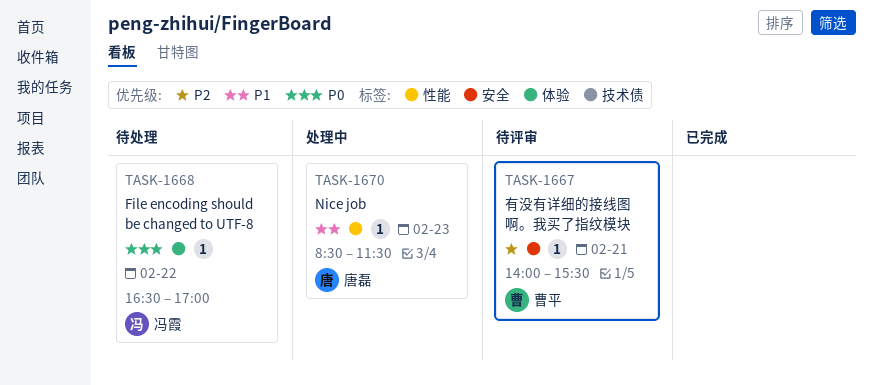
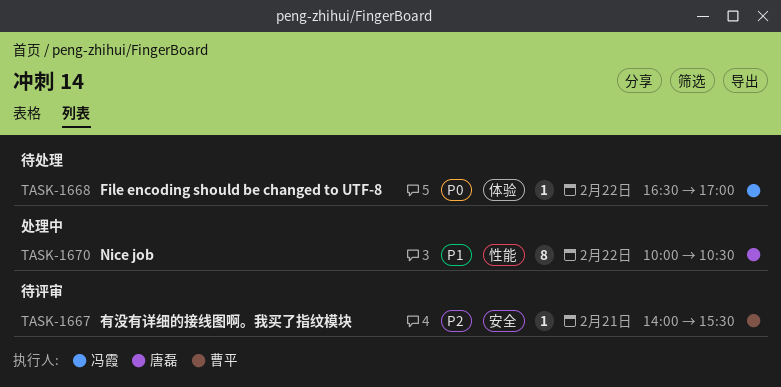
TASK-1670, estimate: 1 -> 8
TASK-1670, day: Feb 23 -> Feb 22
TASK-1670, begins: 08:30 -> 10:00
TASK-1670, ends: 11:30 -> 10:30

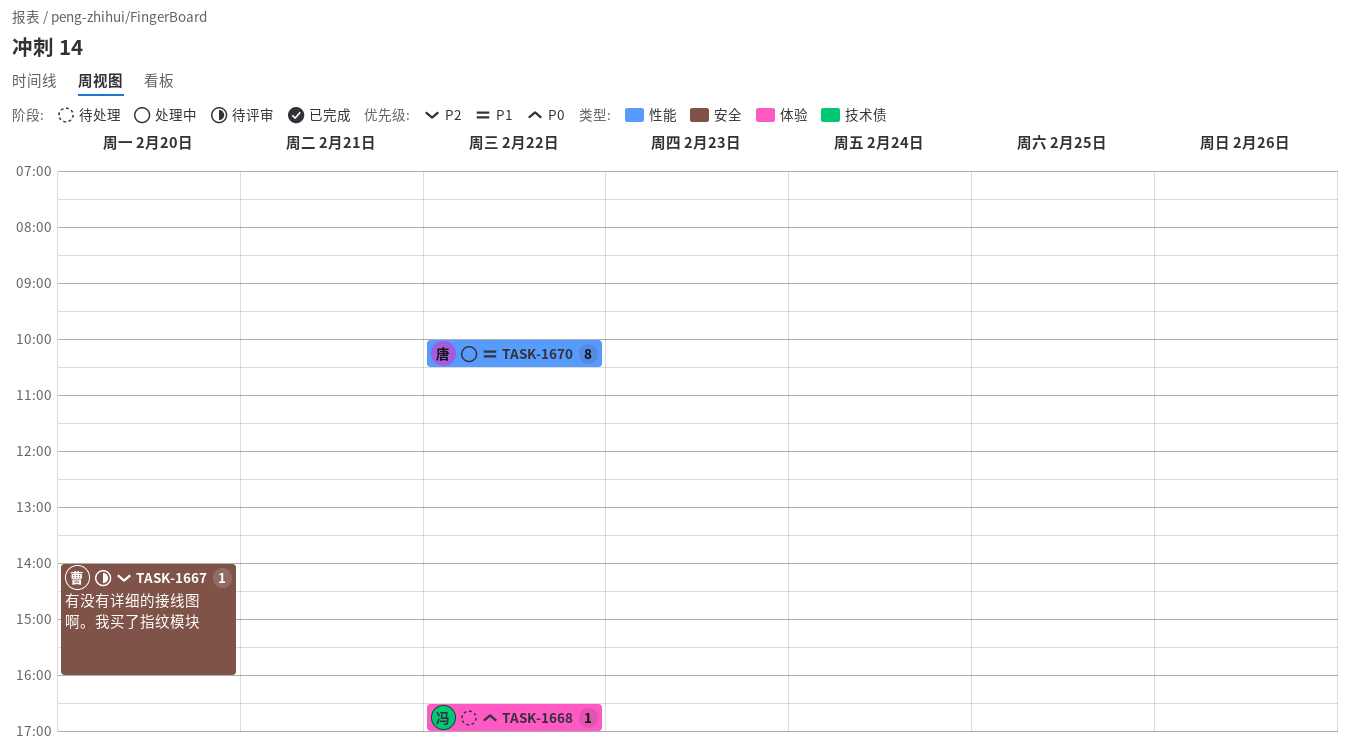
TASK-1667, day: Feb 21 -> Feb 20
TASK-1667, ends: 15:30 -> 16:00

